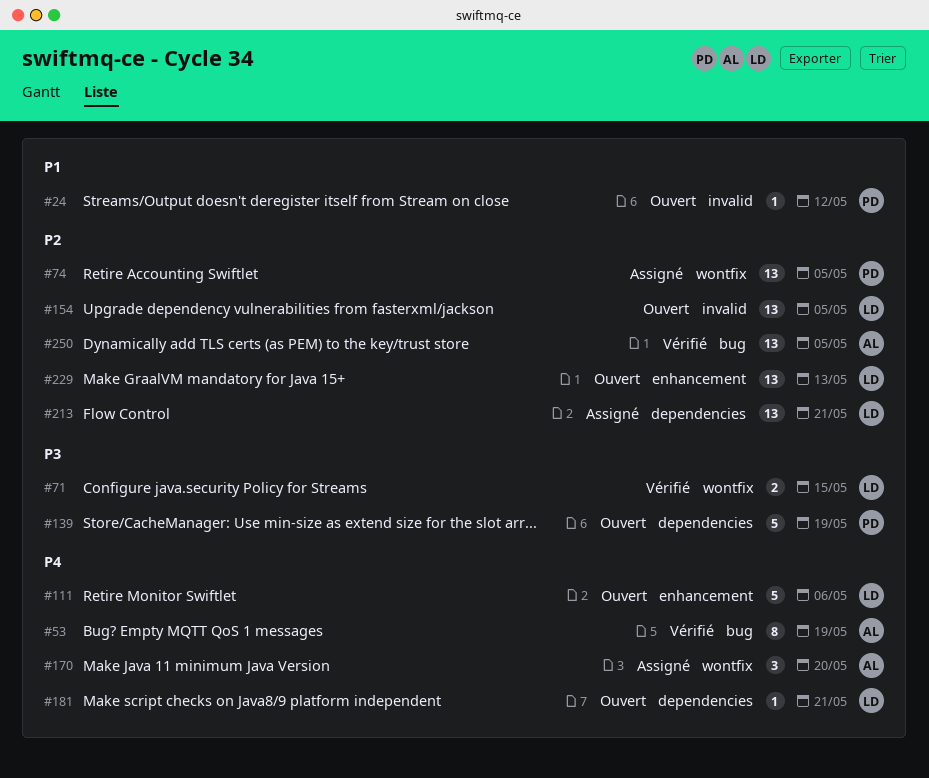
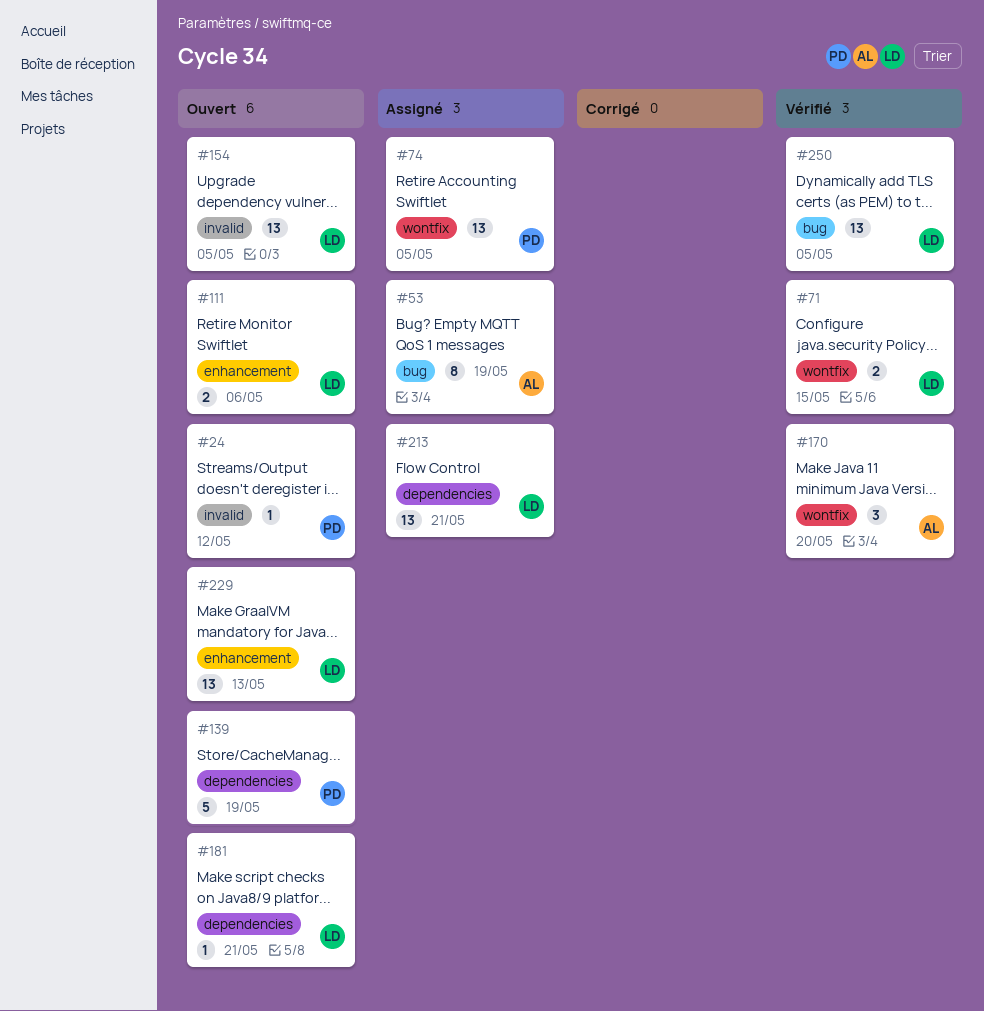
#53, status: Vérifié -> Assigné
#111, estimate: 5 -> 2
#170, status: Assigné -> Vérifié
#250, owner: AL -> LD

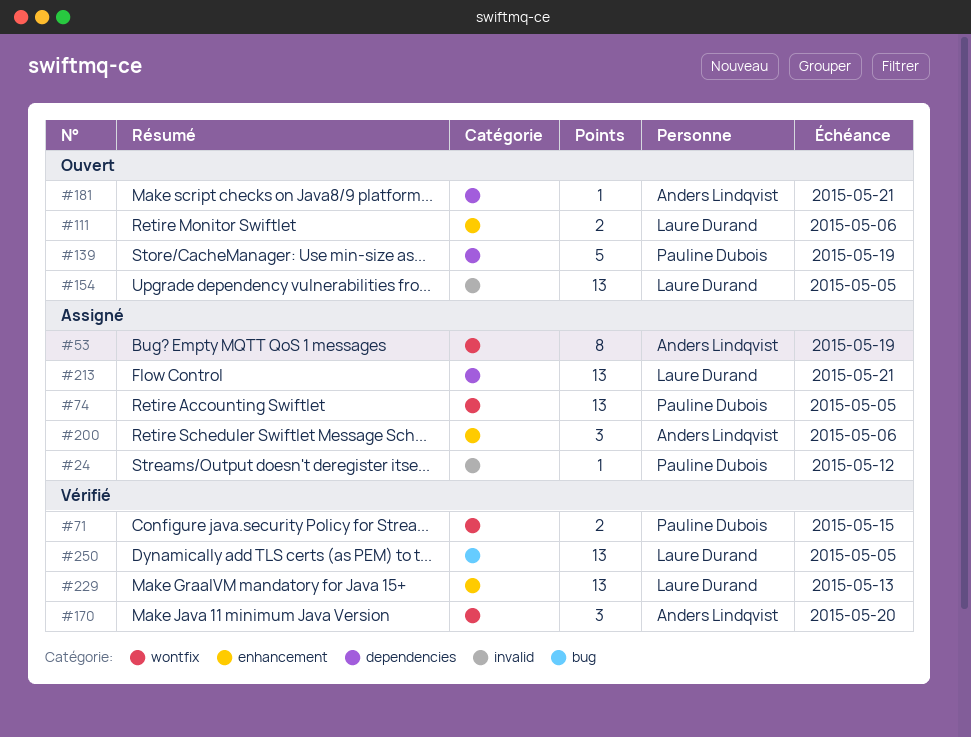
#24, status: Ouvert -> Assigné
#53, label: bug -> wontfix
#71, owner: Laure Durand -> Pauline Dubois
#181, owner: Laure Durand -> Anders Lindqvist
#200: none -> present
#229, status: Ouvert -> Vérifié

